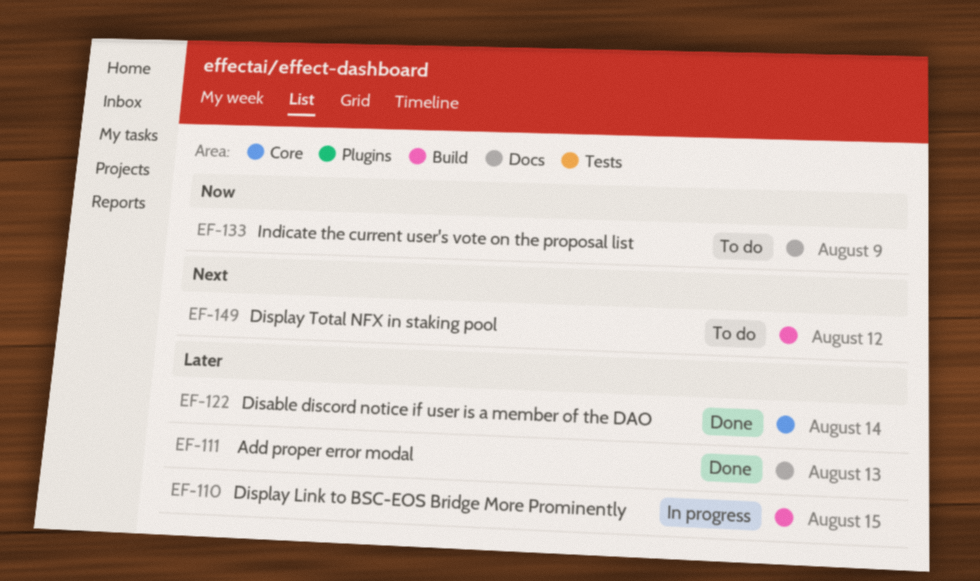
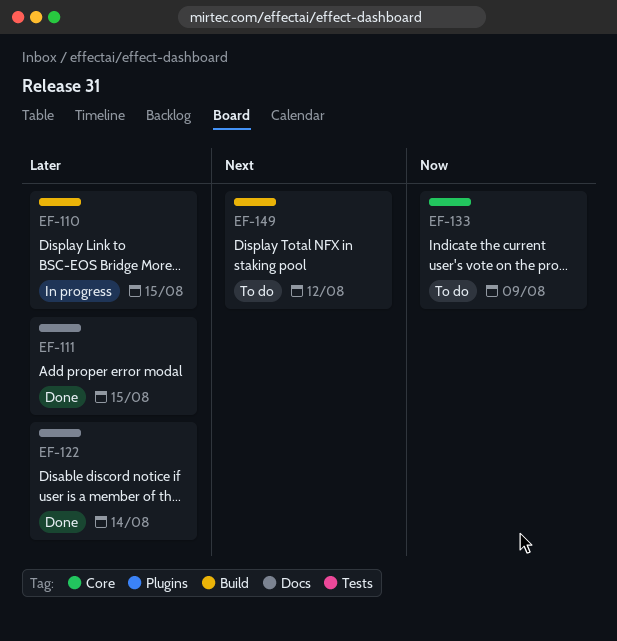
EF-111, due: Aug 13 -> Aug 15
EF-122, label: Core -> Docs
EF-133, label: Docs -> Core

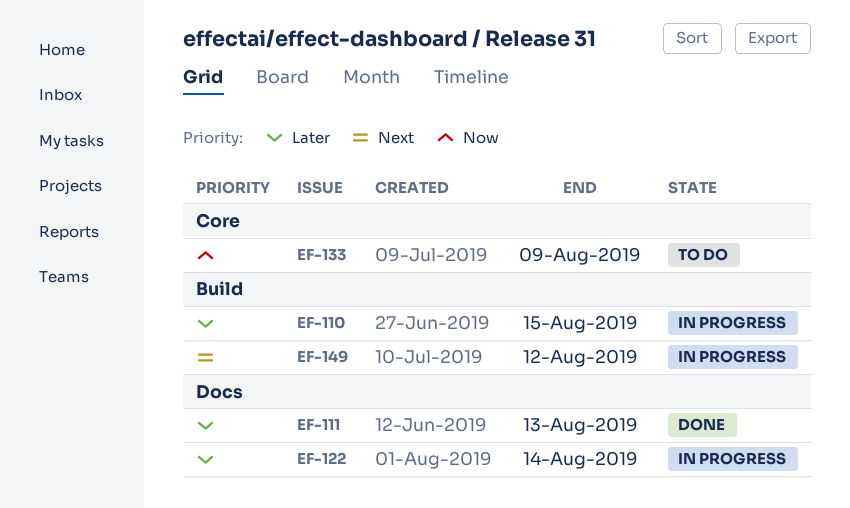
EF-111, due: Aug 15 -> Aug 13
EF-122, status: Done -> In progress
EF-149, status: To do -> In progress

